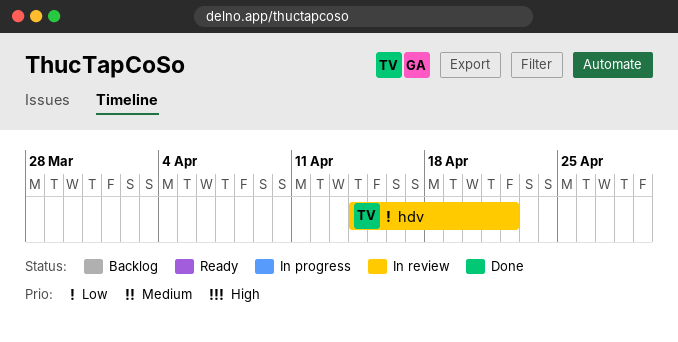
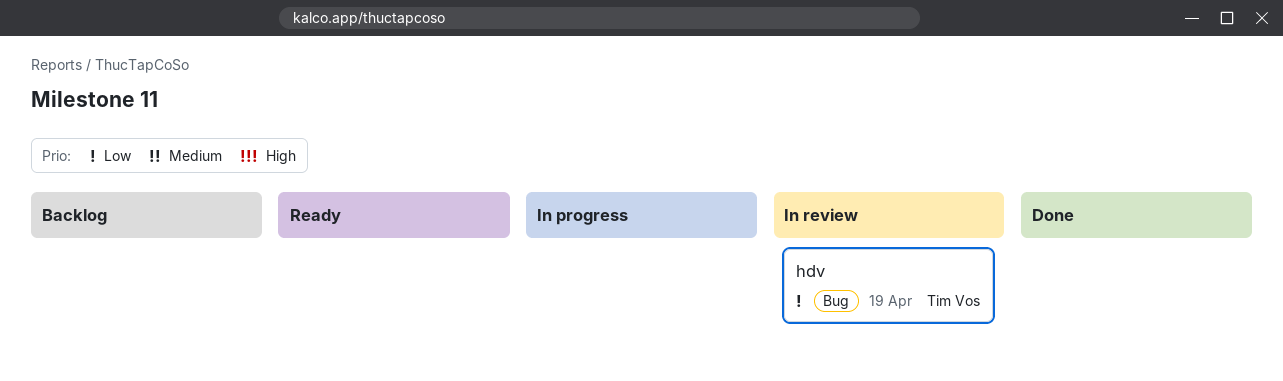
hdv, due: Apr 22 -> Apr 19

